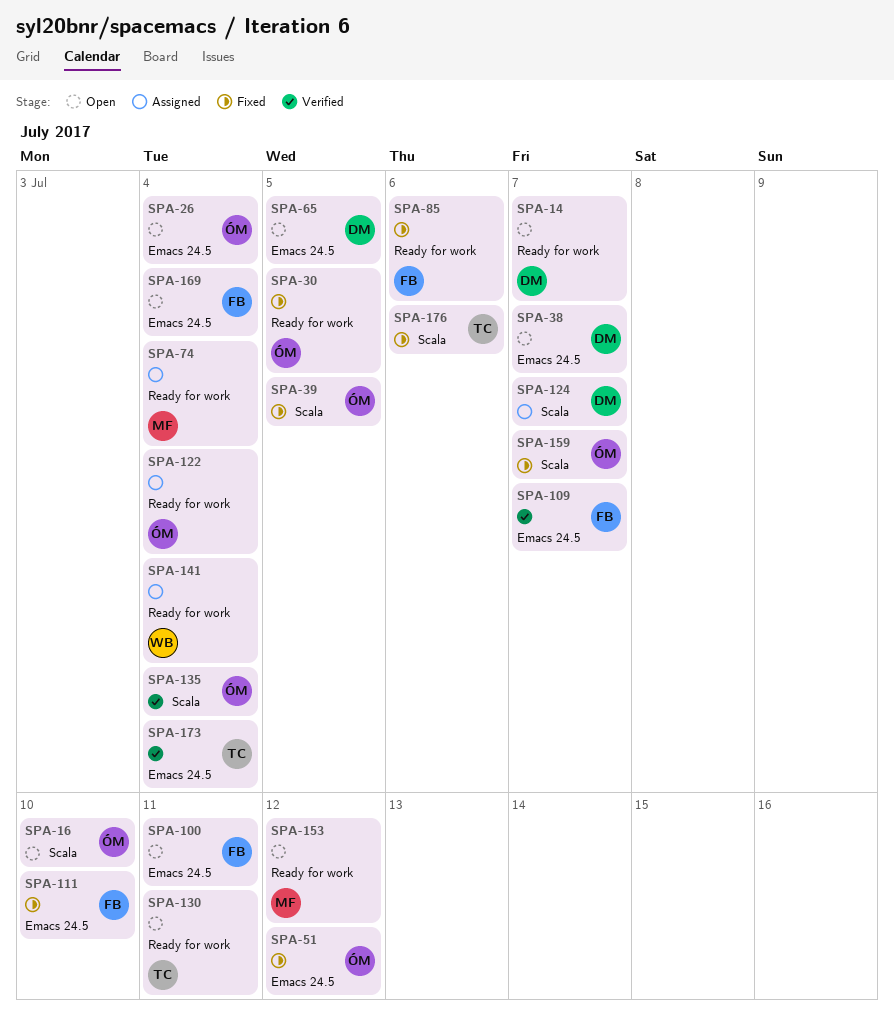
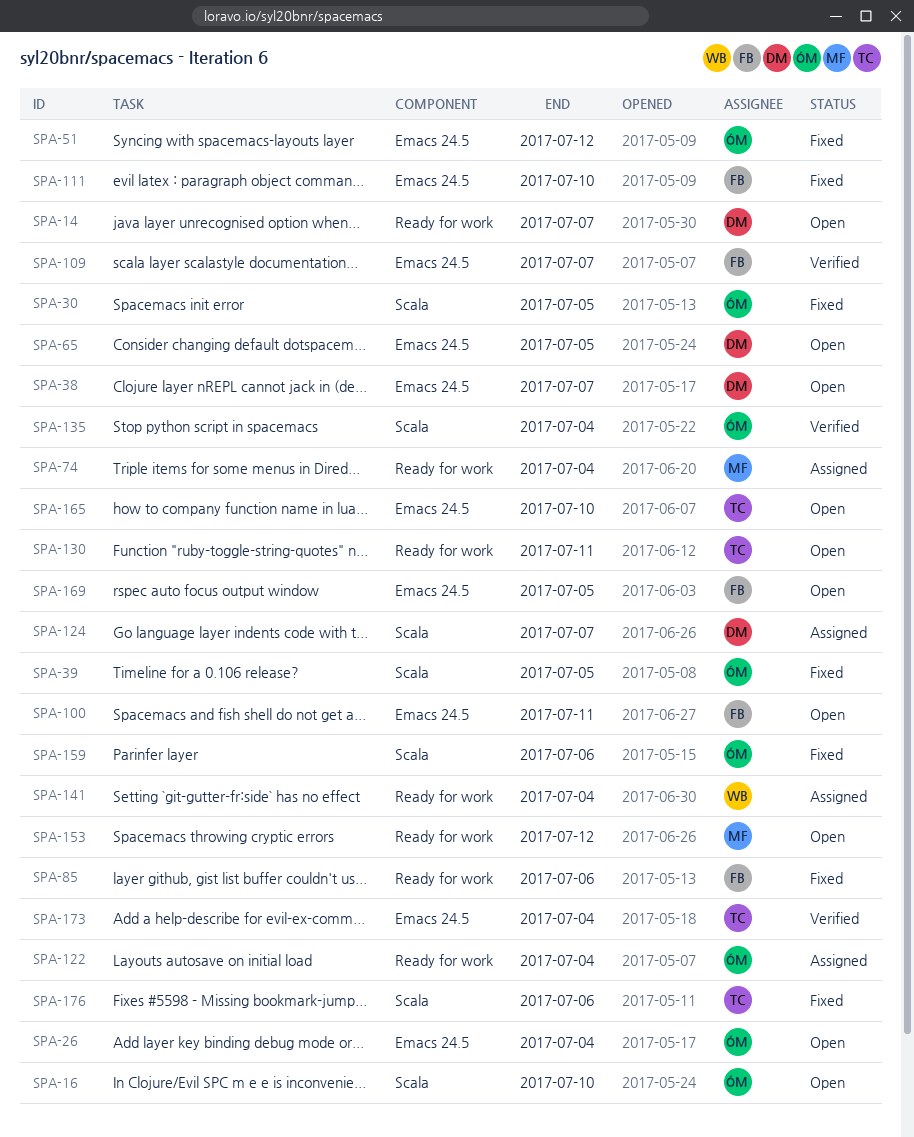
SPA-30, label: Ready for work -> Scala
SPA-159, due: Jul 7 -> Jul 6
SPA-165: none -> present
SPA-169, due: Jul 4 -> Jul 5

